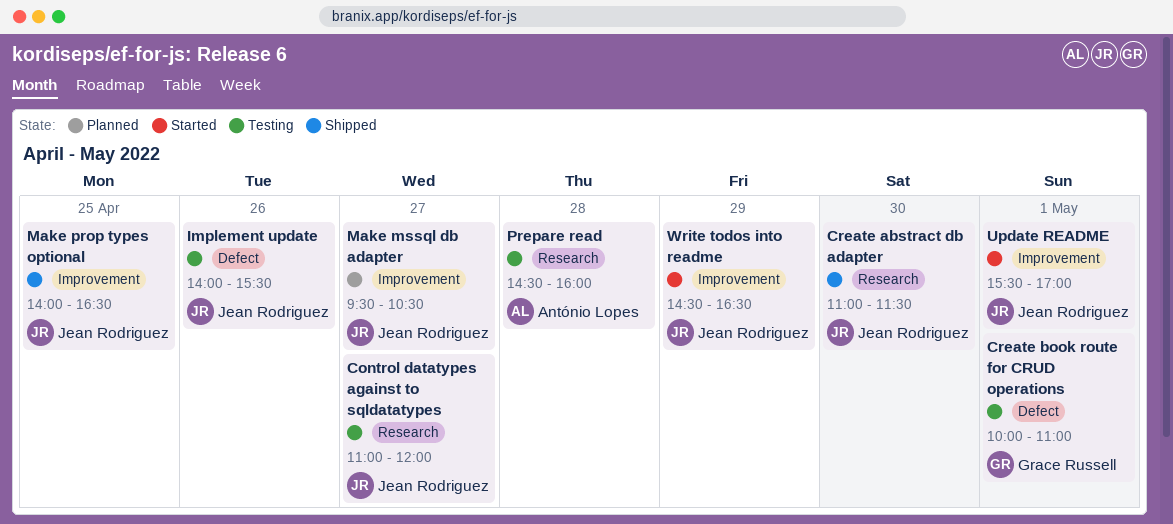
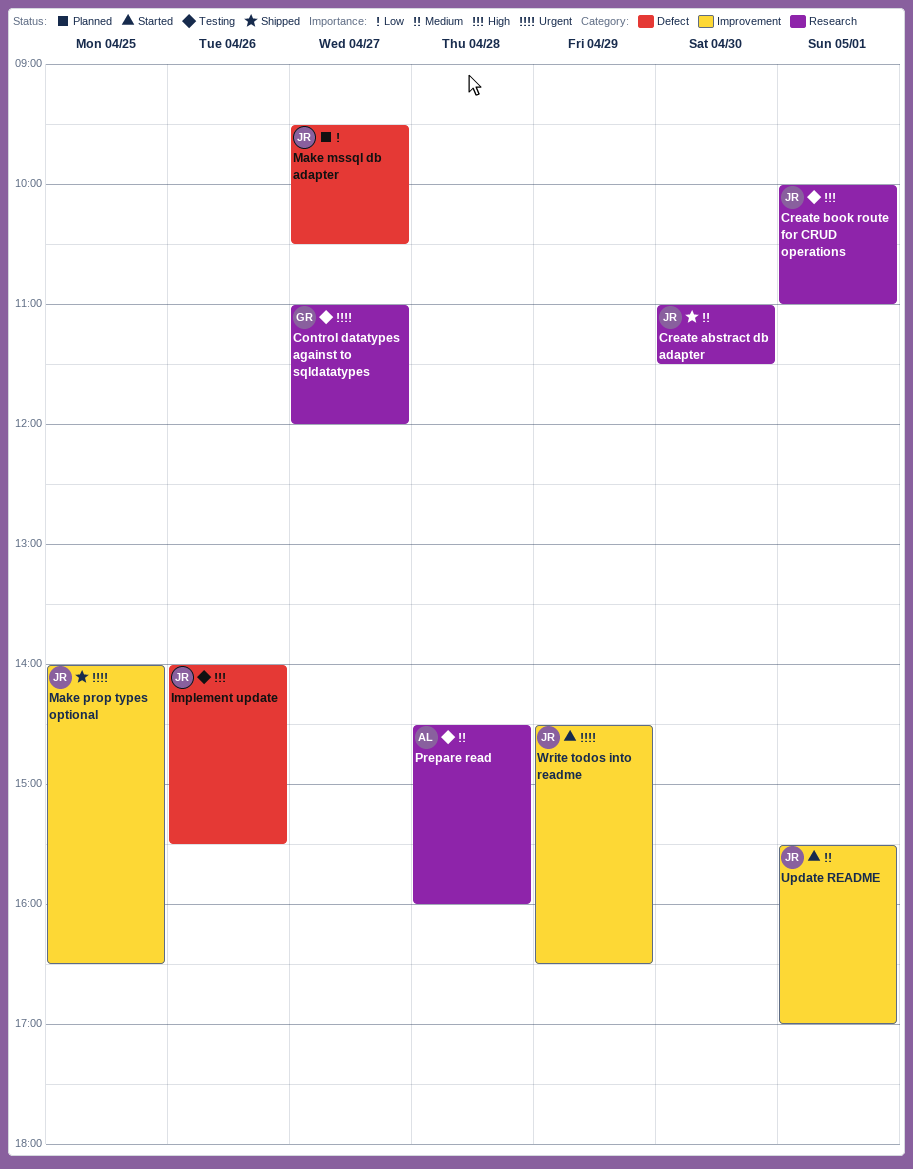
Control datatypes against to sqldatatypes, owner: Jean Rodriguez -> Grace Russell
Create book route for CRUD operations, owner: Grace Russell -> Jean Rodriguez
Create book route for CRUD operations, label: Defect -> Research
Make mssql db adapter, label: Improvement -> Defect

